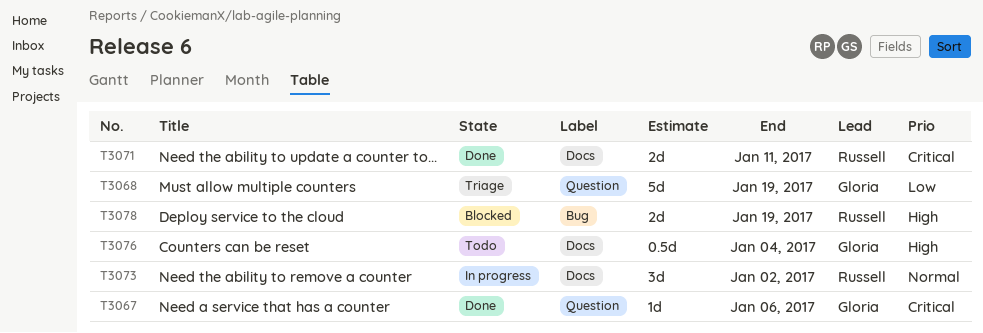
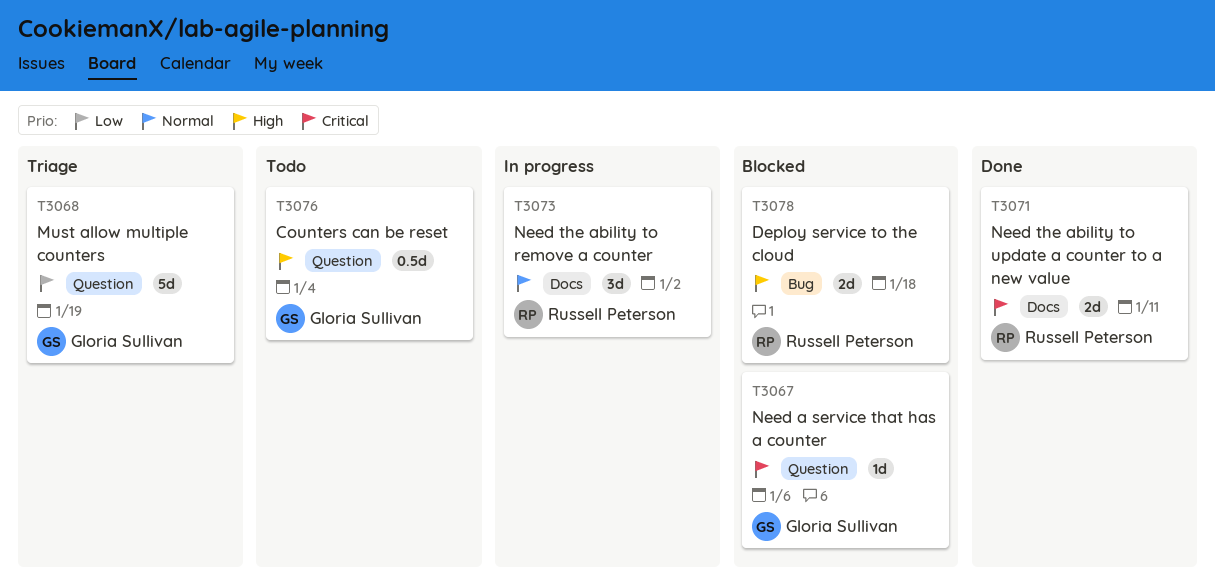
T3067, status: Done -> Blocked
T3076, label: Docs -> Question
T3078, due: Jan 19 -> Jan 18

